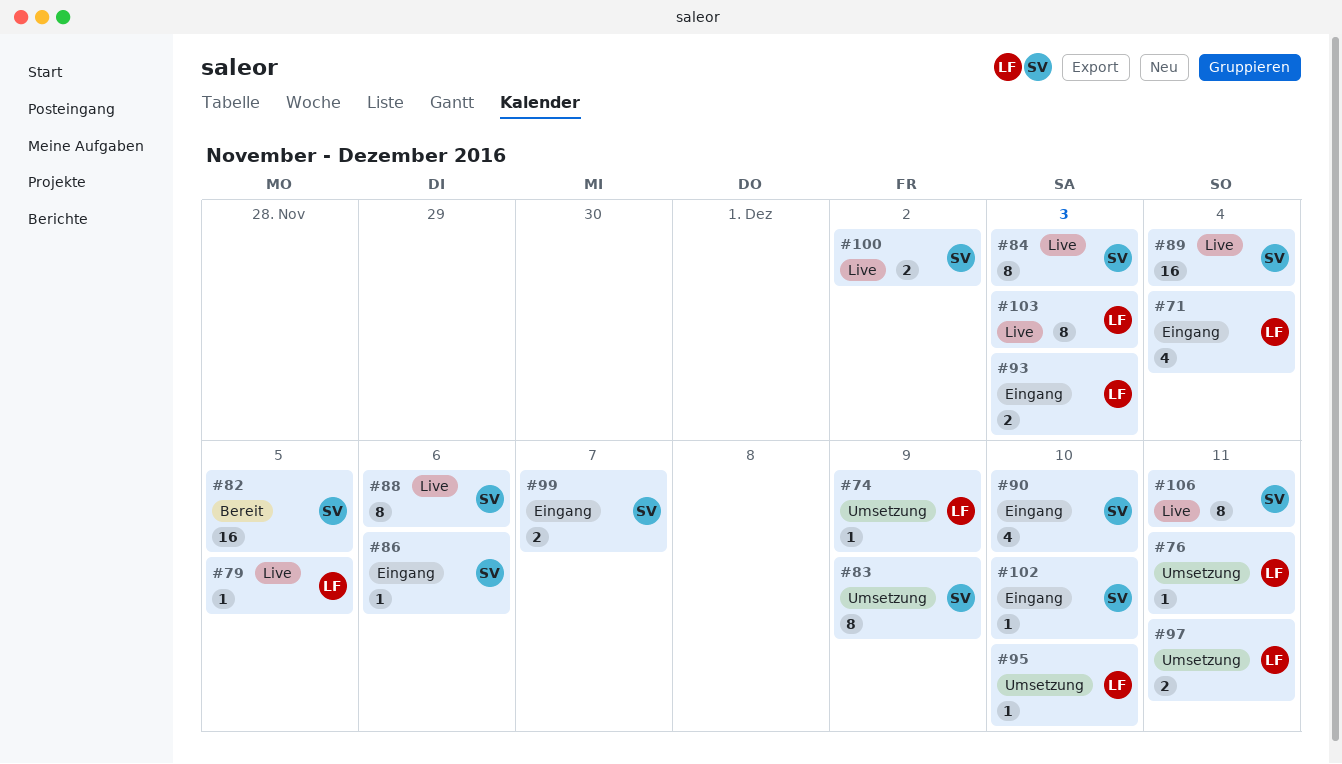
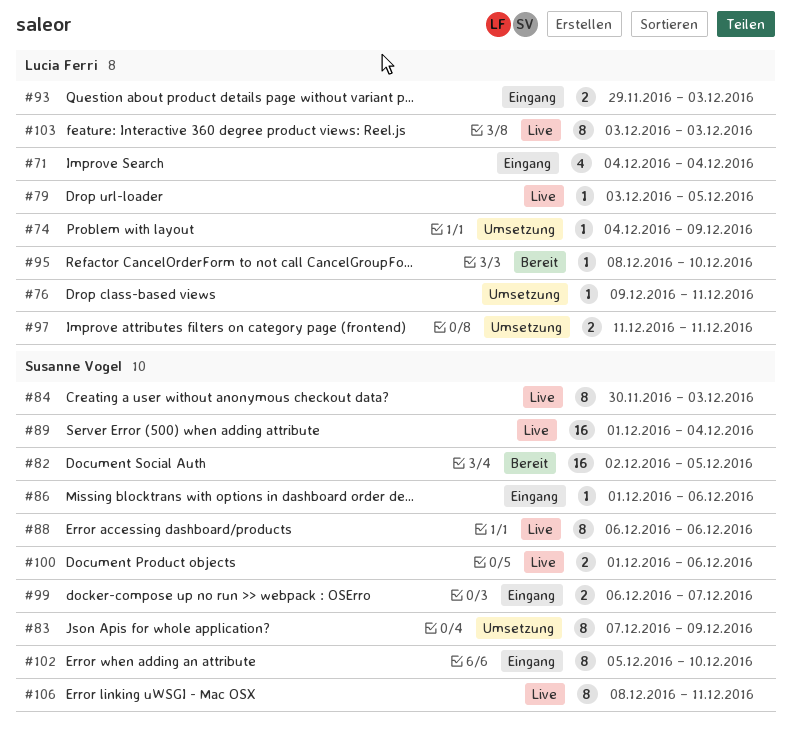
#90: present -> none
#95, status: Umsetzung -> Bereit
#100, due: Dec 2 -> Dec 6
#102, estimate: 1 -> 8

